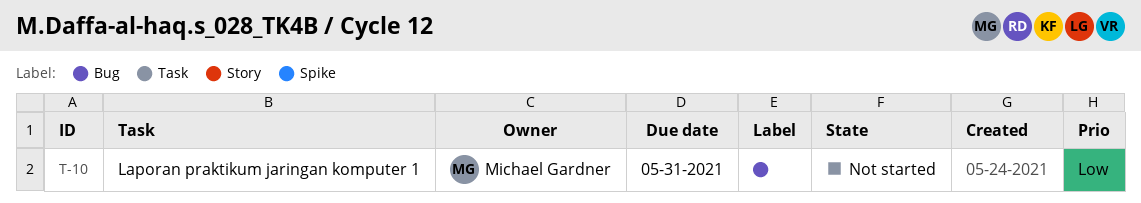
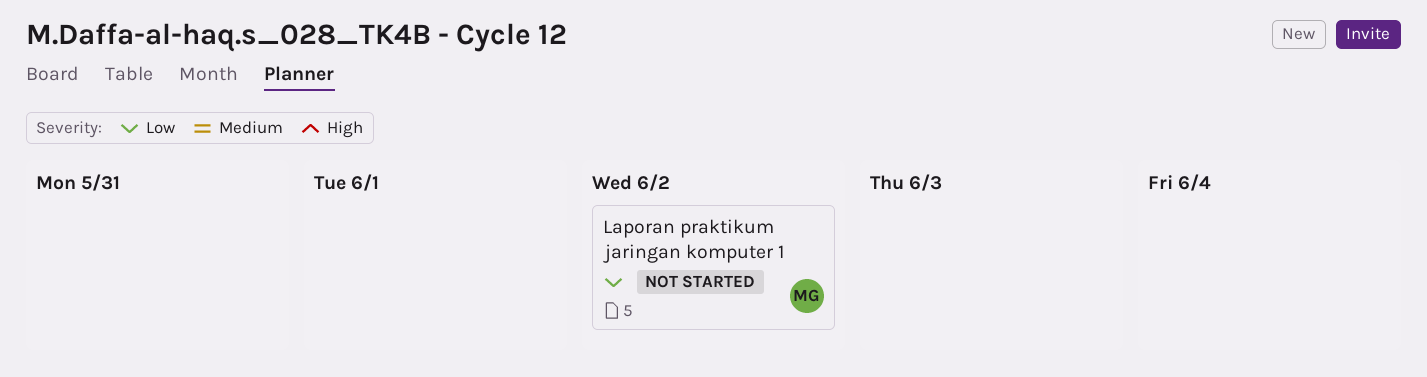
Laporan praktikum jaringan komputer 1, due: May 31 -> Jun 2

